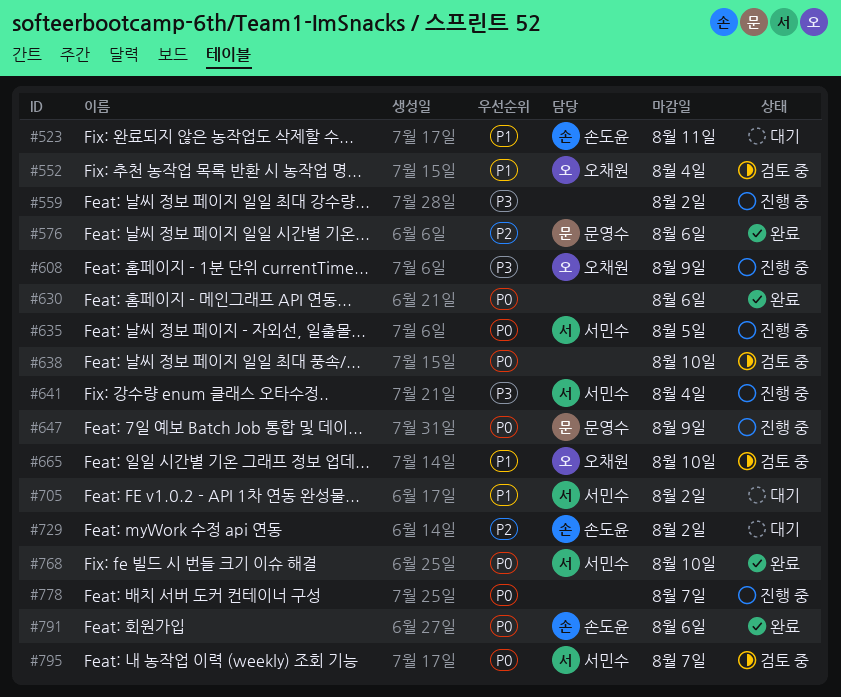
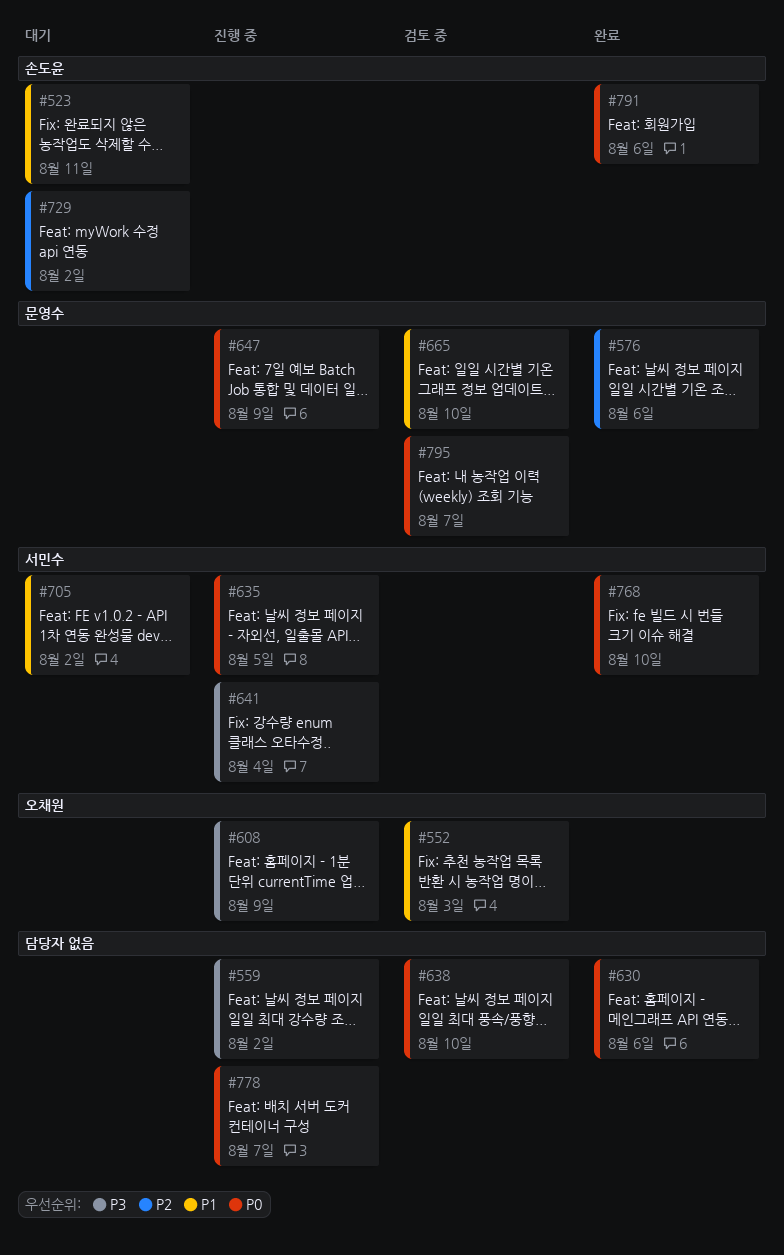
#552, due: Aug 4 -> Aug 3
#665, owner: 오채원 -> 문영수
#795, owner: 서민수 -> 문영수

